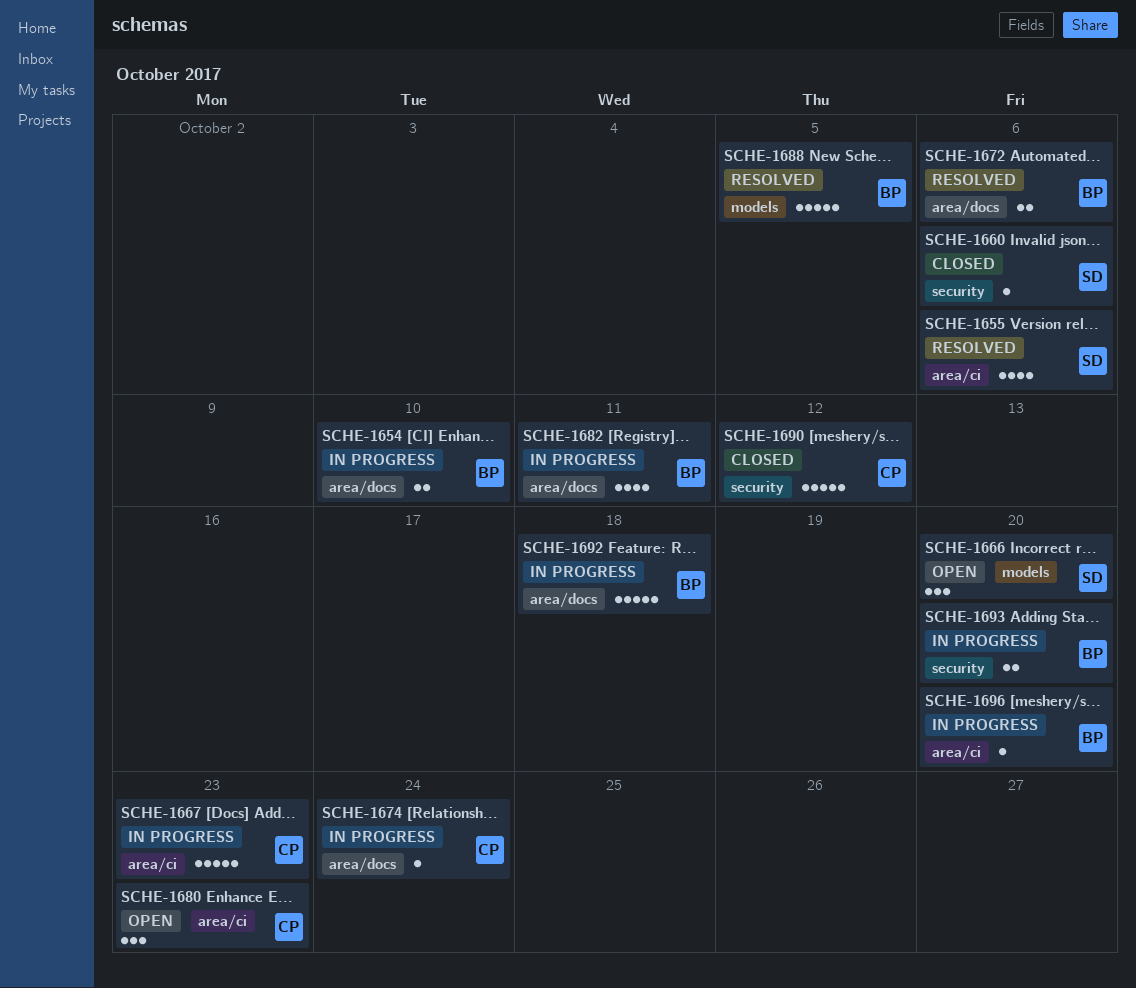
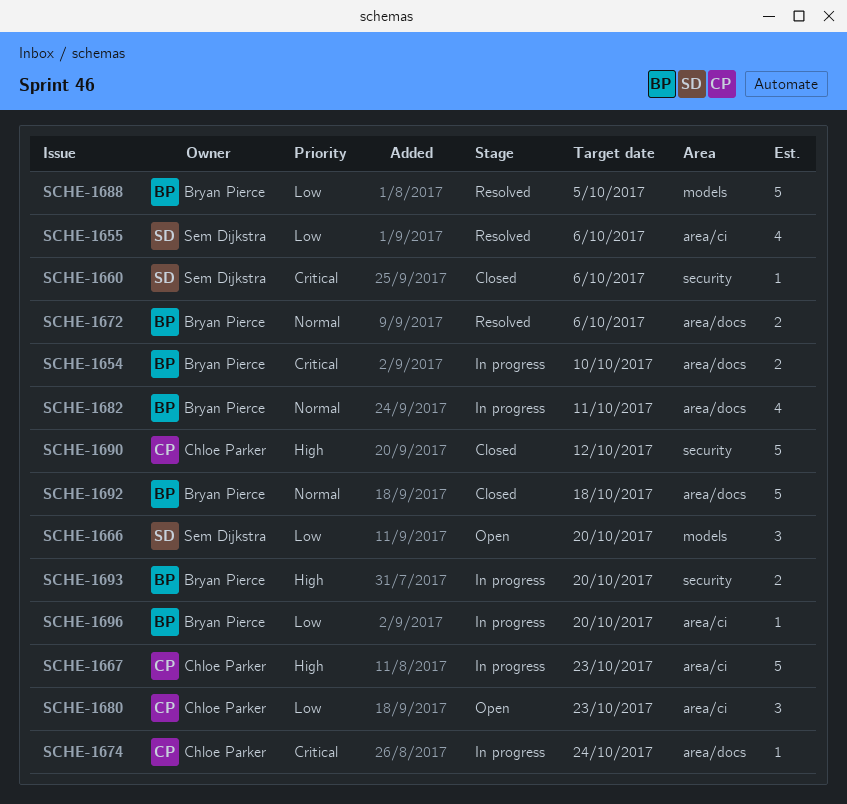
SCHE-1692, status: In progress -> Closed

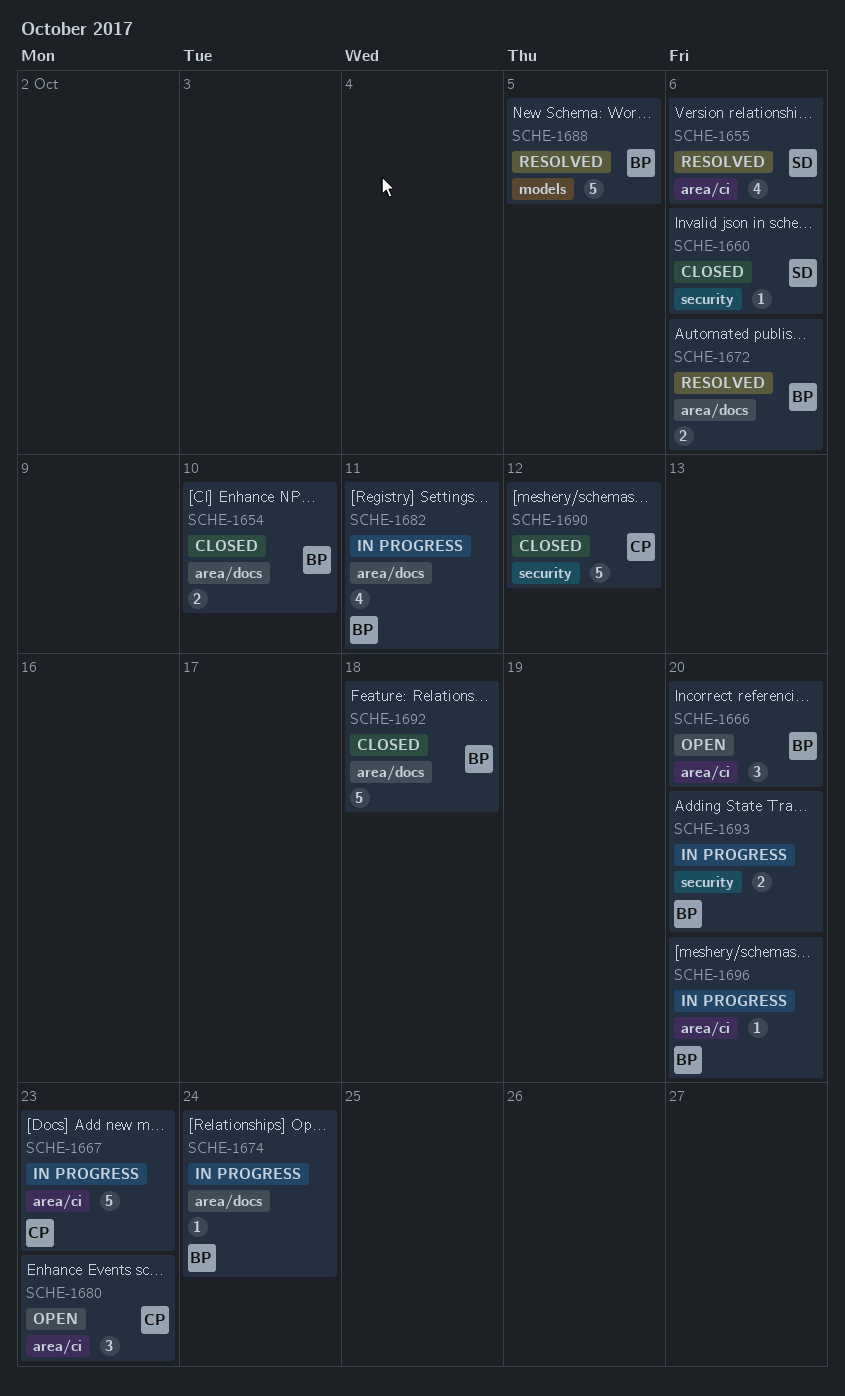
SCHE-1654, status: In progress -> Closed
SCHE-1666, owner: Sem Dijkstra -> Bryan Pierce
SCHE-1666, label: models -> area/ci
SCHE-1674, owner: Chloe Parker -> Bryan Pierce

